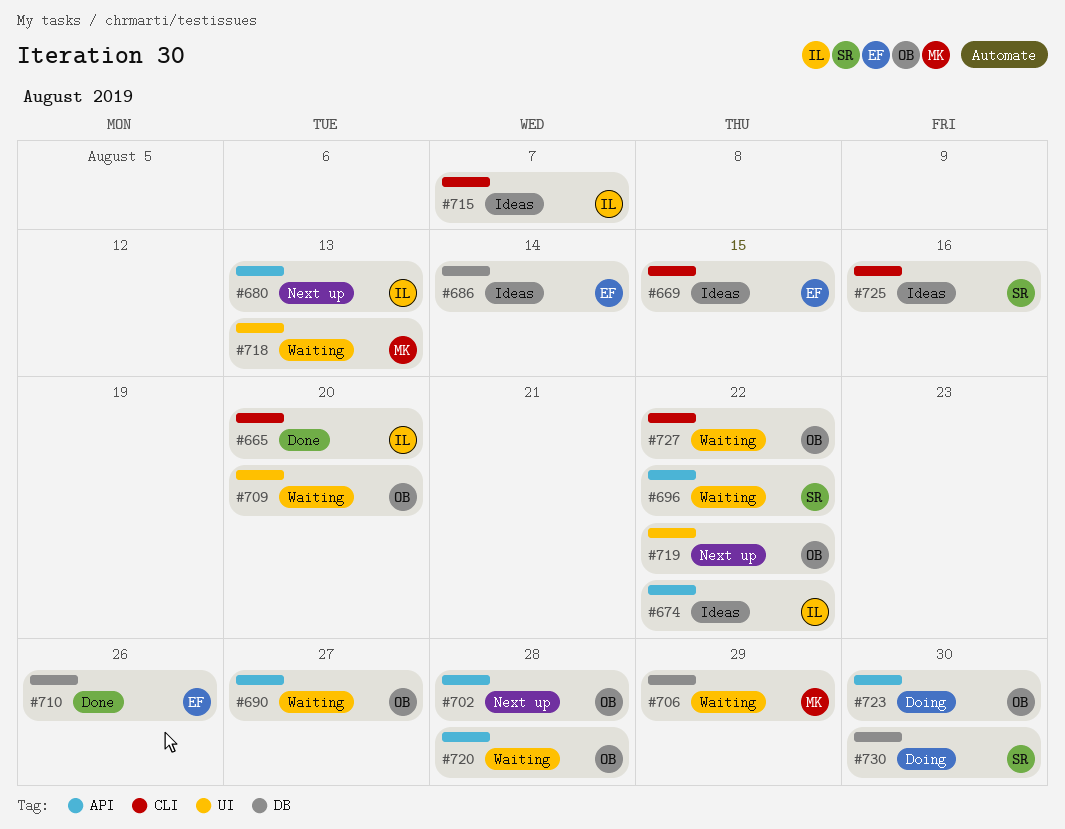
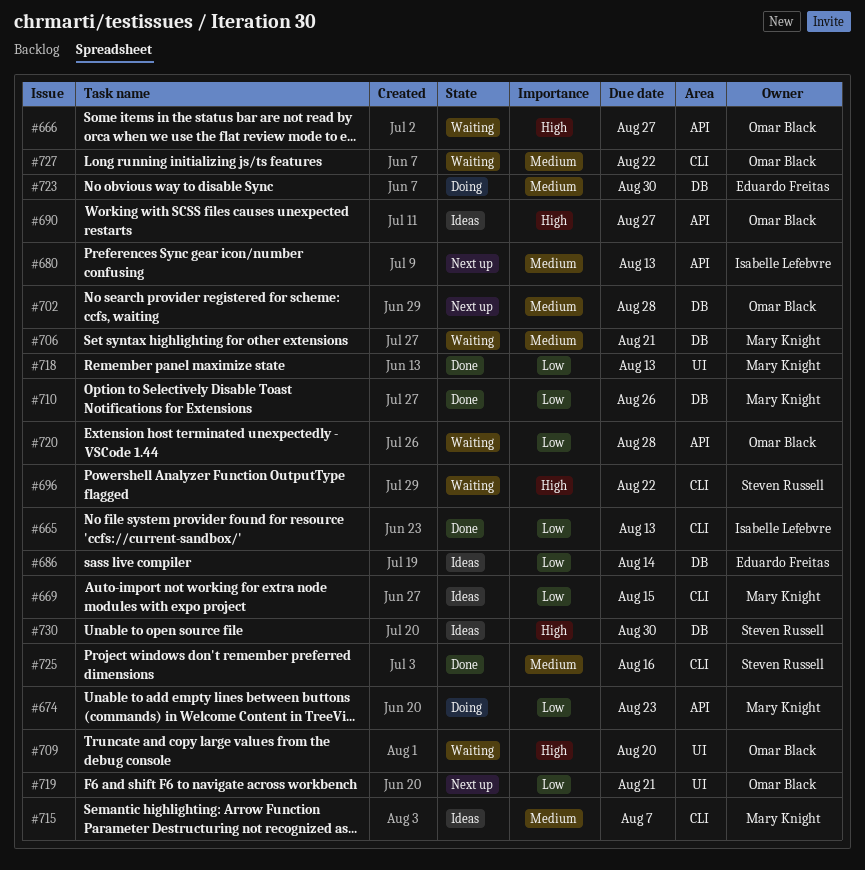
#665, due: Aug 20 -> Aug 13
#666: none -> present
#669, owner: Eduardo Freitas -> Mary Knight
#674, status: Ideas -> Doing
#674, owner: Isabelle Lefebvre -> Mary Knight
#674, due: Aug 22 -> Aug 23
#690, status: Waiting -> Ideas
#696, label: API -> CLI
#702, label: API -> DB
#706, due: Aug 29 -> Aug 21
#710, owner: Eduardo Freitas -> Mary Knight
#715, owner: Isabelle Lefebvre -> Mary Knight
#718, status: Waiting -> Done
#719, due: Aug 22 -> Aug 21
#723, owner: Omar Black -> Eduardo Freitas
#723, label: API -> DB
#725, status: Ideas -> Done
#730, status: Doing -> Ideas

